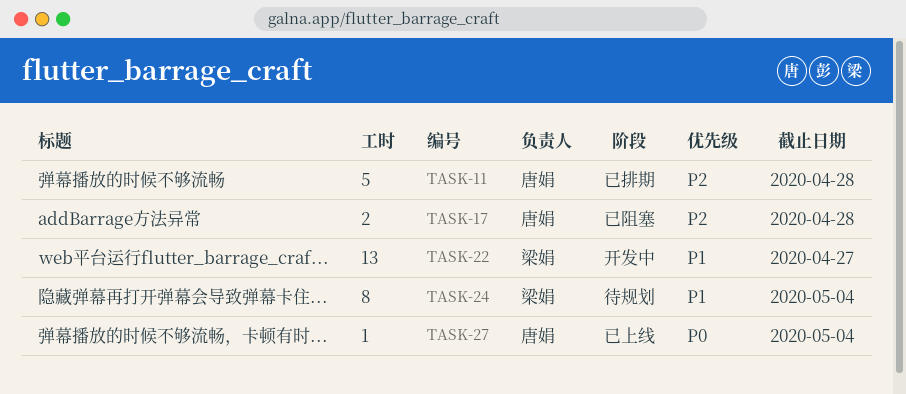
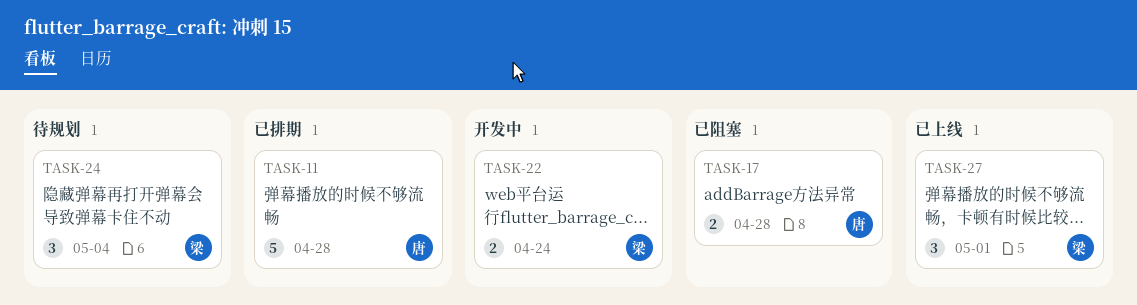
TASK-22, estimate: 13 -> 2
TASK-22, due: Apr 27 -> Apr 24
TASK-24, estimate: 8 -> 3
TASK-27, owner: 唐娟 -> 梁娟
TASK-27, estimate: 1 -> 3
TASK-27, due: May 4 -> May 1

